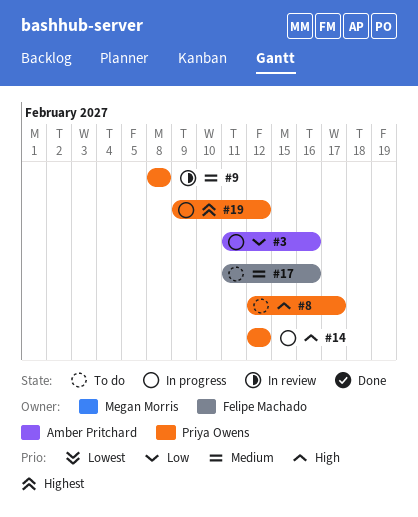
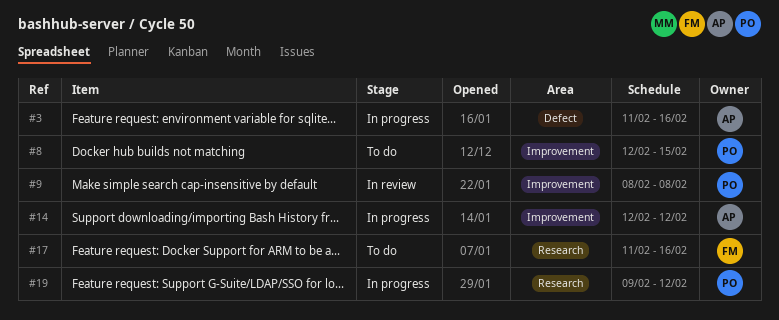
#8, due: Feb 17 -> Feb 15
#14, owner: Priya Owens -> Amber Pritchard

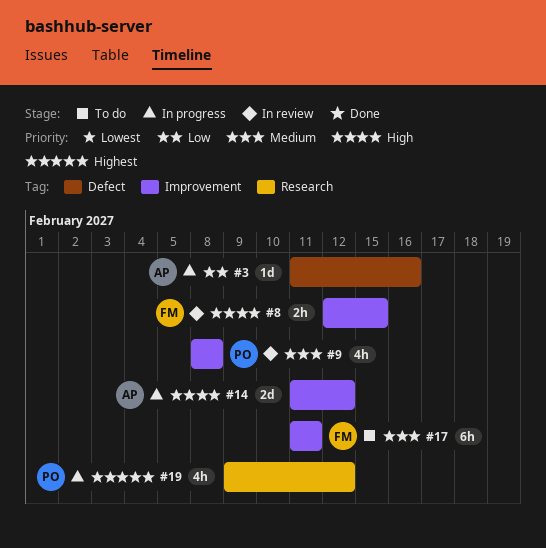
#8, status: To do -> In review
#8, owner: PO -> FM
#14, start: Feb 12 -> Feb 11
#17, label: Research -> Improvement
#17, due: Feb 16 -> Feb 11

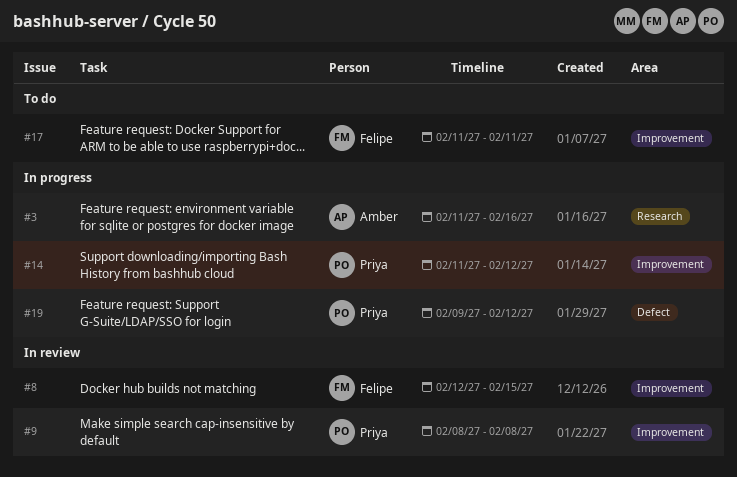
#3, label: Defect -> Research
#14, owner: Amber -> Priya
#19, label: Research -> Defect

